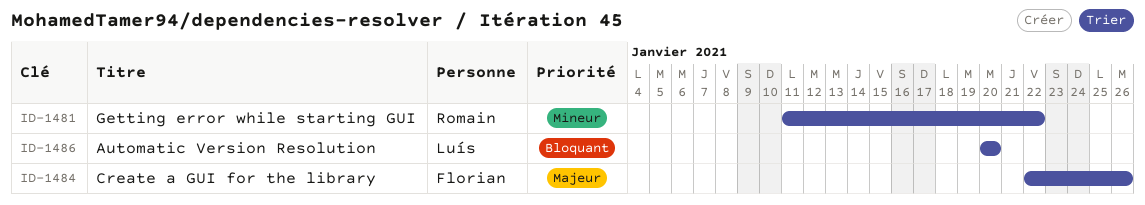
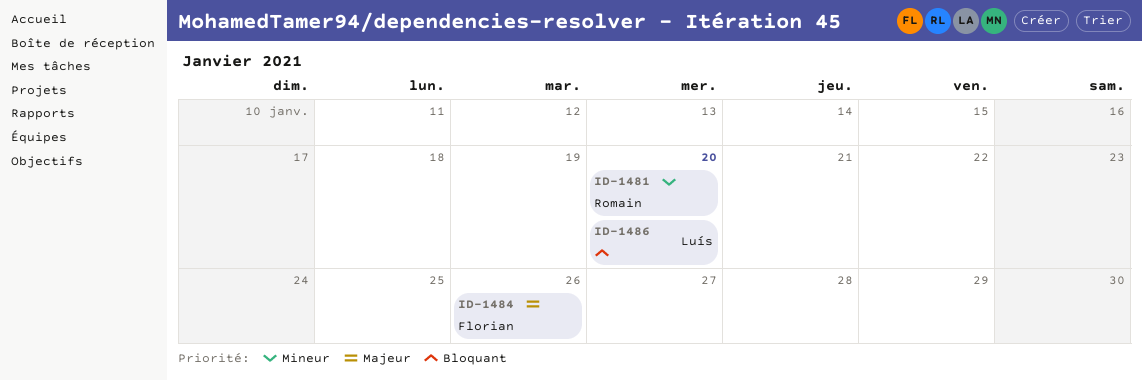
ID-1481, due: Jan 22 -> Jan 20

